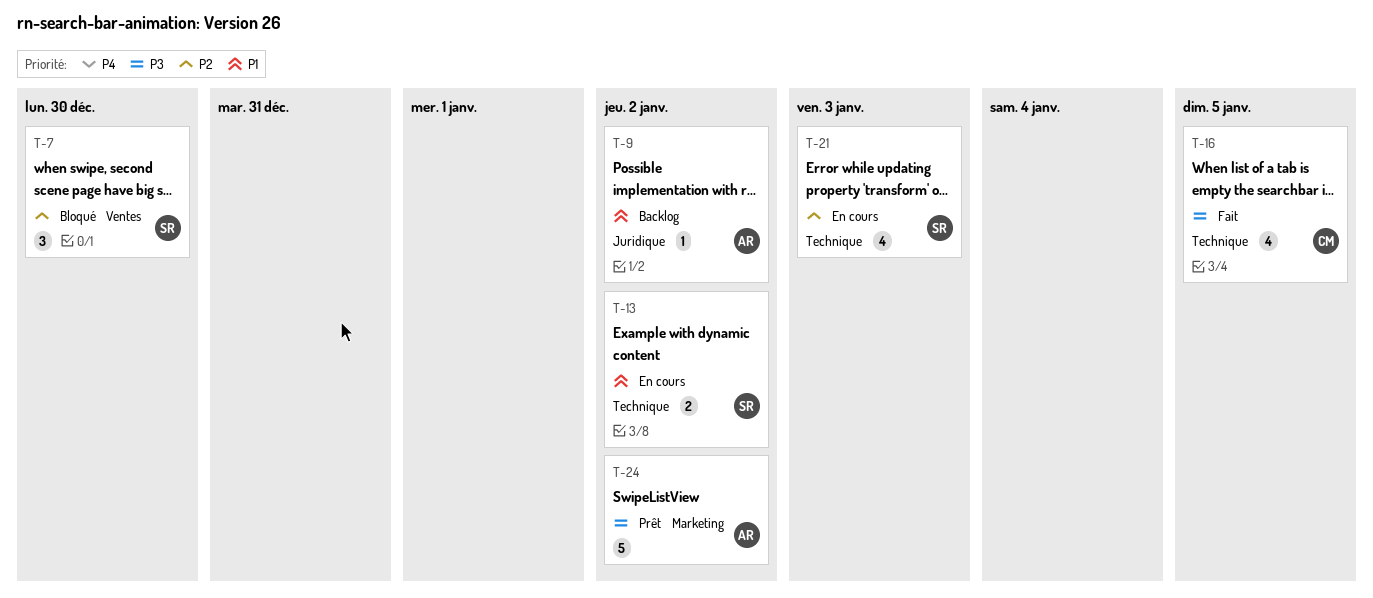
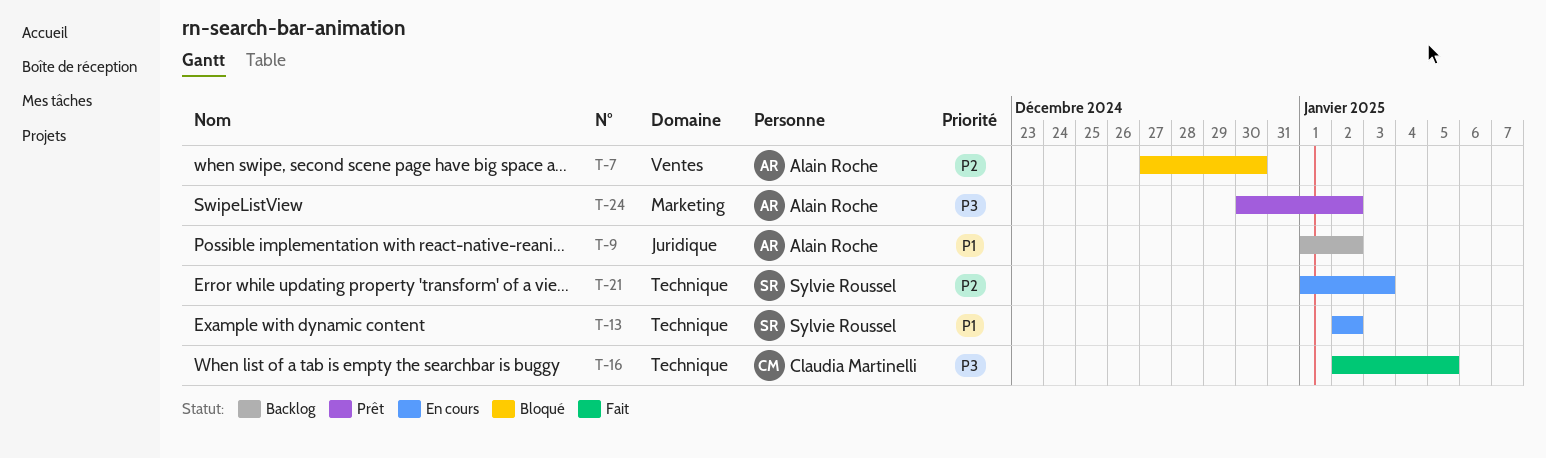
T-7, owner: Sylvie Roussel -> Alain Roche

